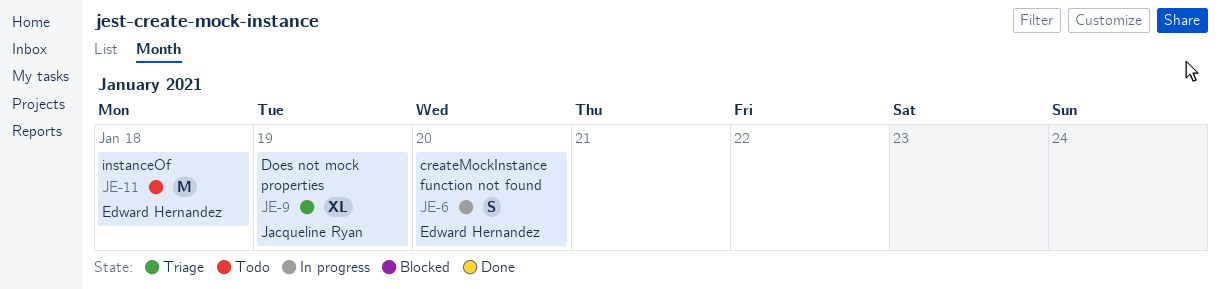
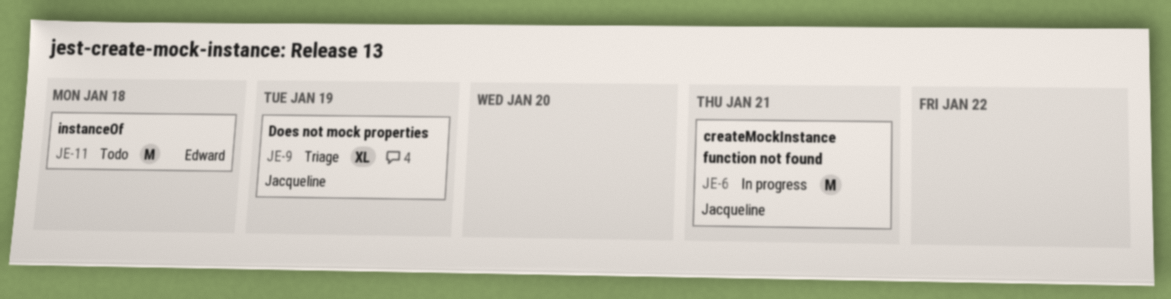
JE-6, owner: Edward Hernandez -> Jacqueline Ryan
JE-6, estimate: S -> M
JE-6, due: Jan 20 -> Jan 21

